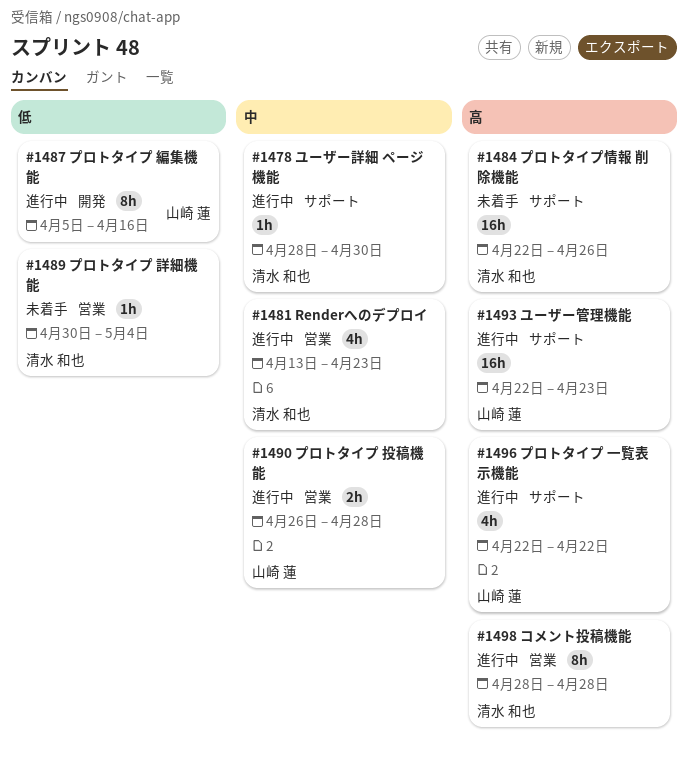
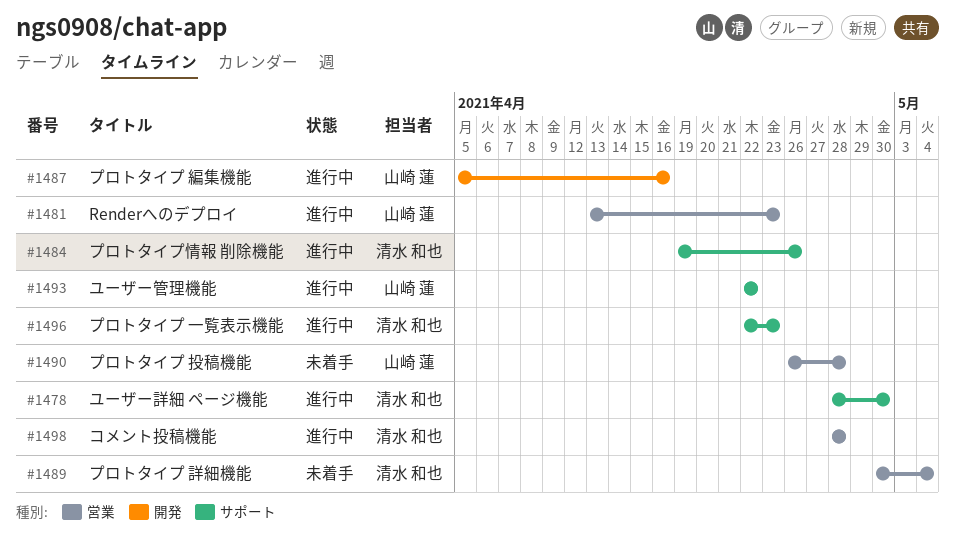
#1481, owner: 清水 和也 -> 山崎 蓮
#1484, status: 未着手 -> 進行中
#1484, start: Apr 22 -> Apr 19
#1490, status: 進行中 -> 未着手
#1493, due: Apr 23 -> Apr 22
#1496, owner: 山崎 蓮 -> 清水 和也
#1496, due: Apr 22 -> Apr 23

